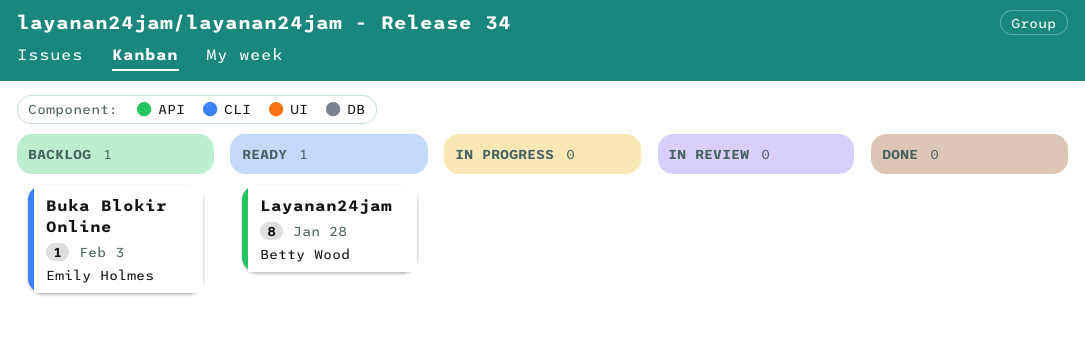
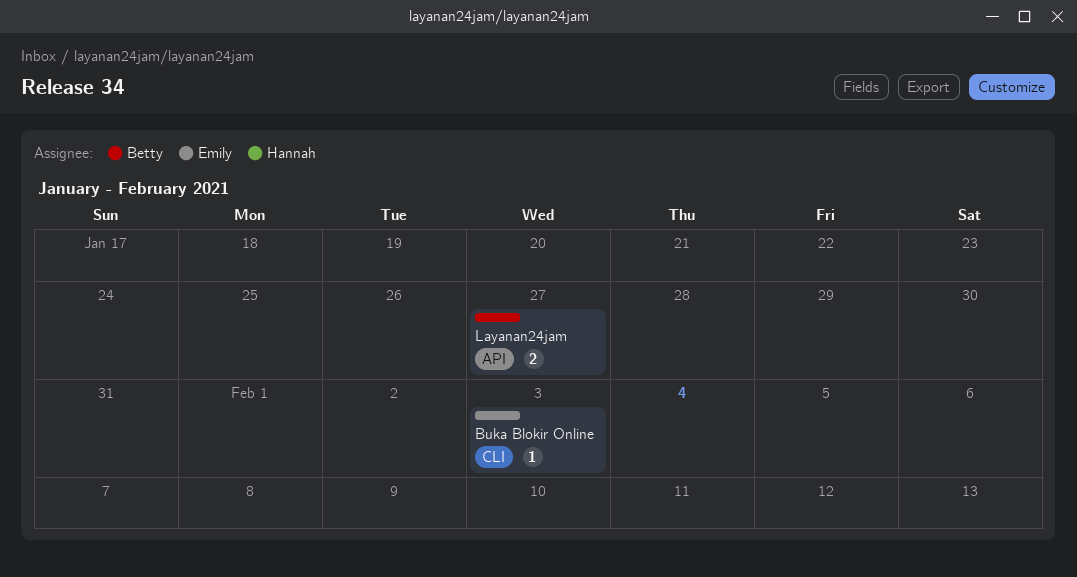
Layanan24jam, estimate: 8 -> 2
Layanan24jam, due: Jan 28 -> Jan 27

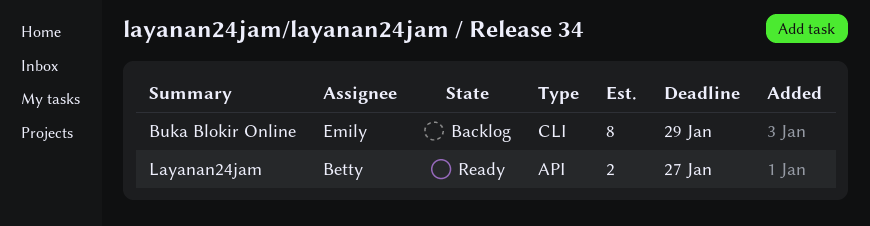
Buka Blokir Online, estimate: 1 -> 8
Buka Blokir Online, due: Feb 3 -> Jan 29

